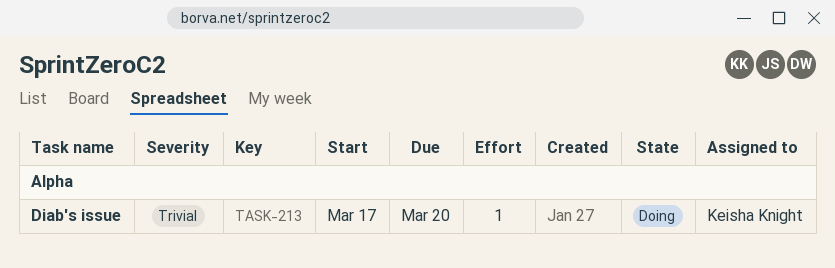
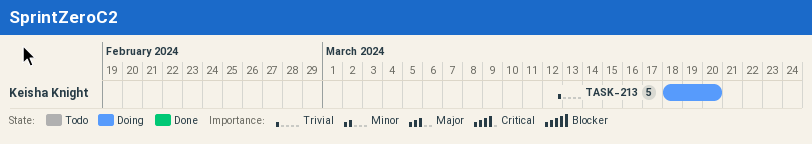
TASK-213, estimate: 1 -> 5
TASK-213, start: Mar 17 -> Mar 18

